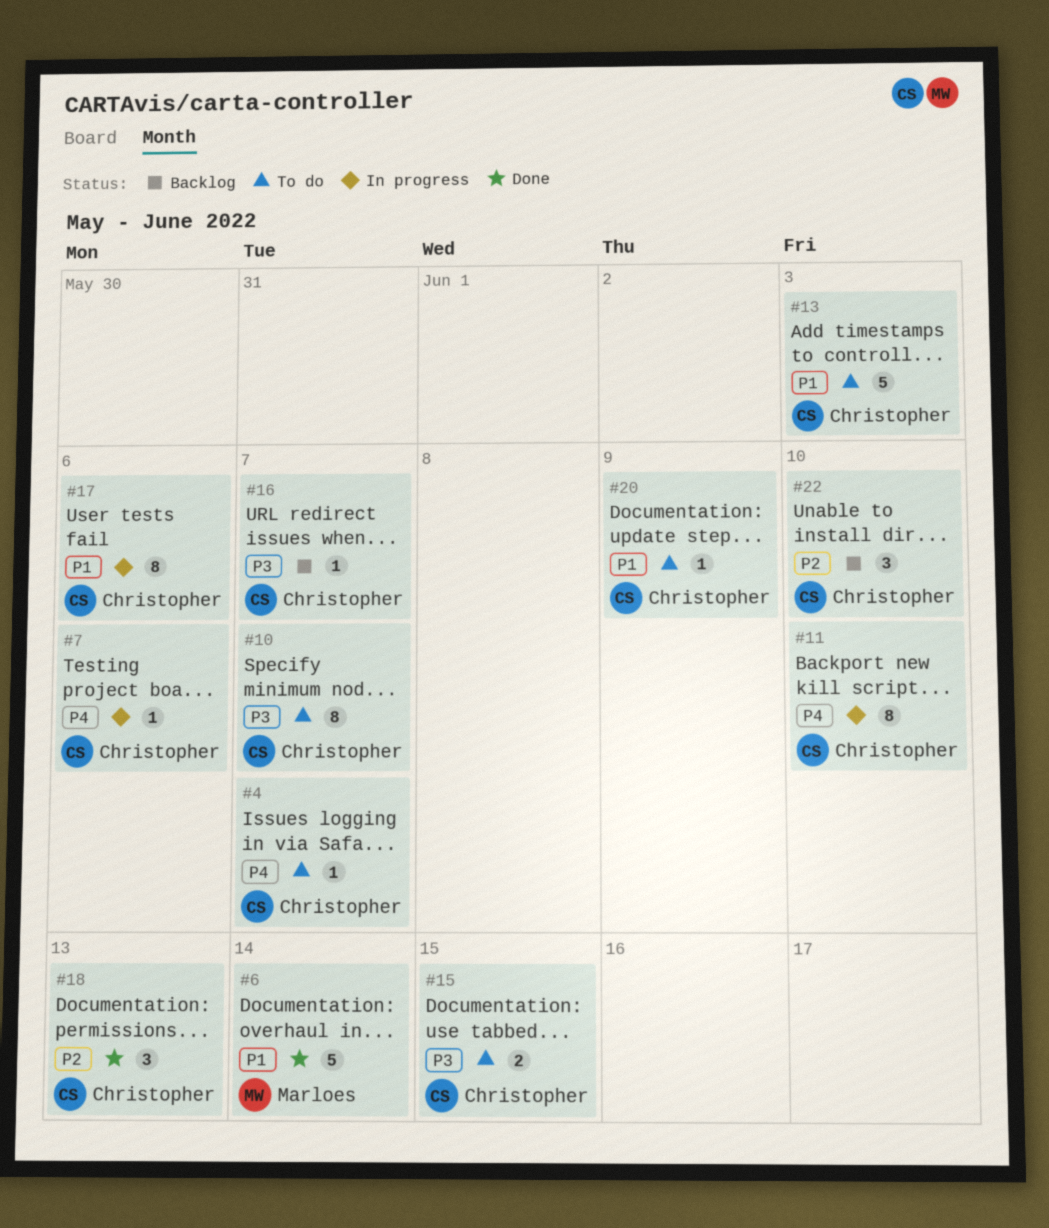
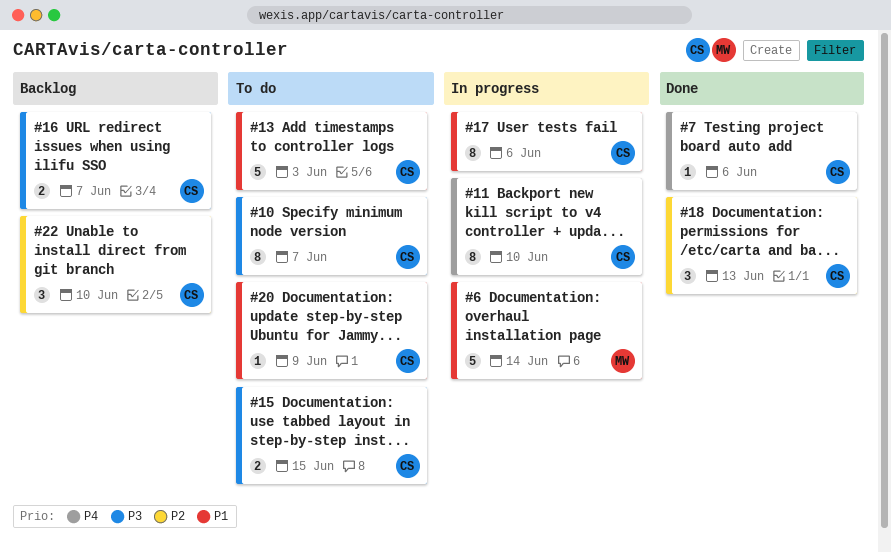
#4: present -> none
#6, status: Done -> In progress
#7, status: In progress -> Done
#16, estimate: 1 -> 2

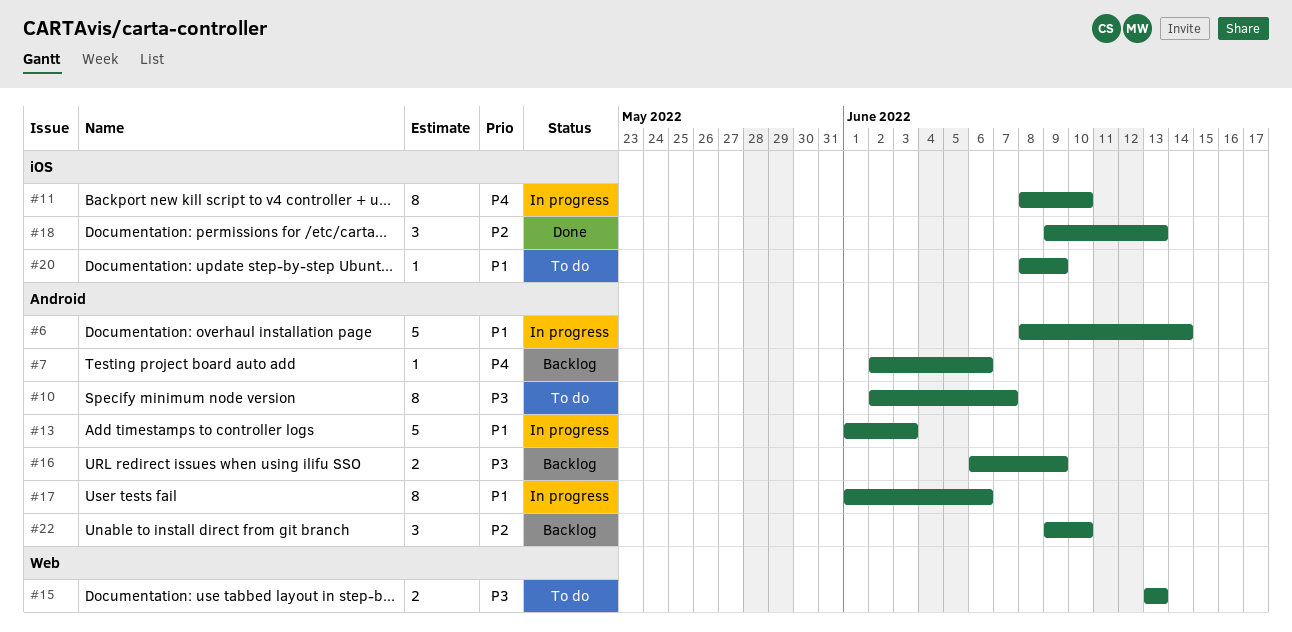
#7, status: Done -> Backlog
#13, status: To do -> In progress
#15, due: Jun 15 -> Jun 13
#16, due: Jun 7 -> Jun 9

